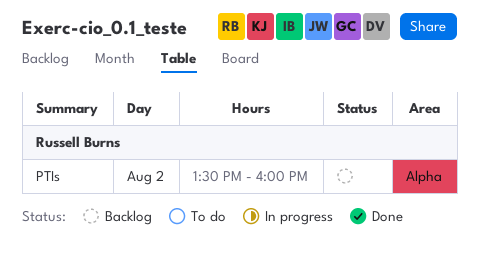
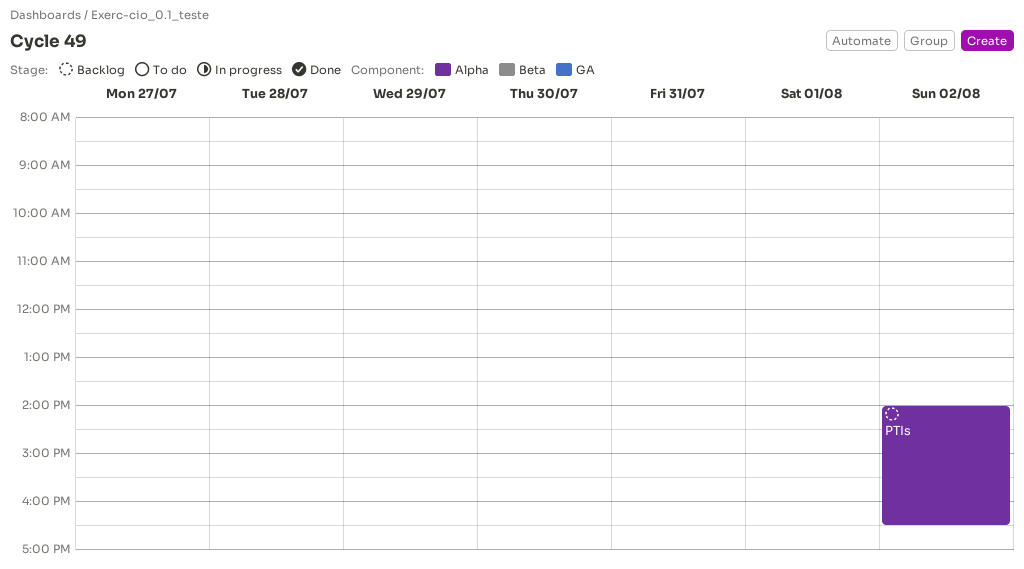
PTIs, begins: 13:30 -> 14:00
PTIs, ends: 16:00 -> 16:30

